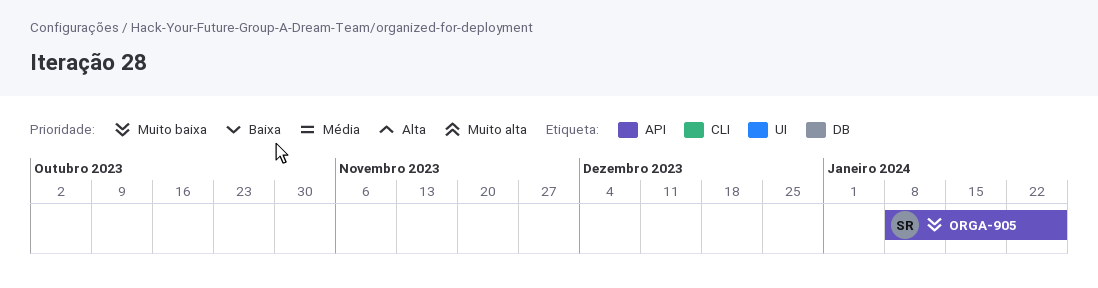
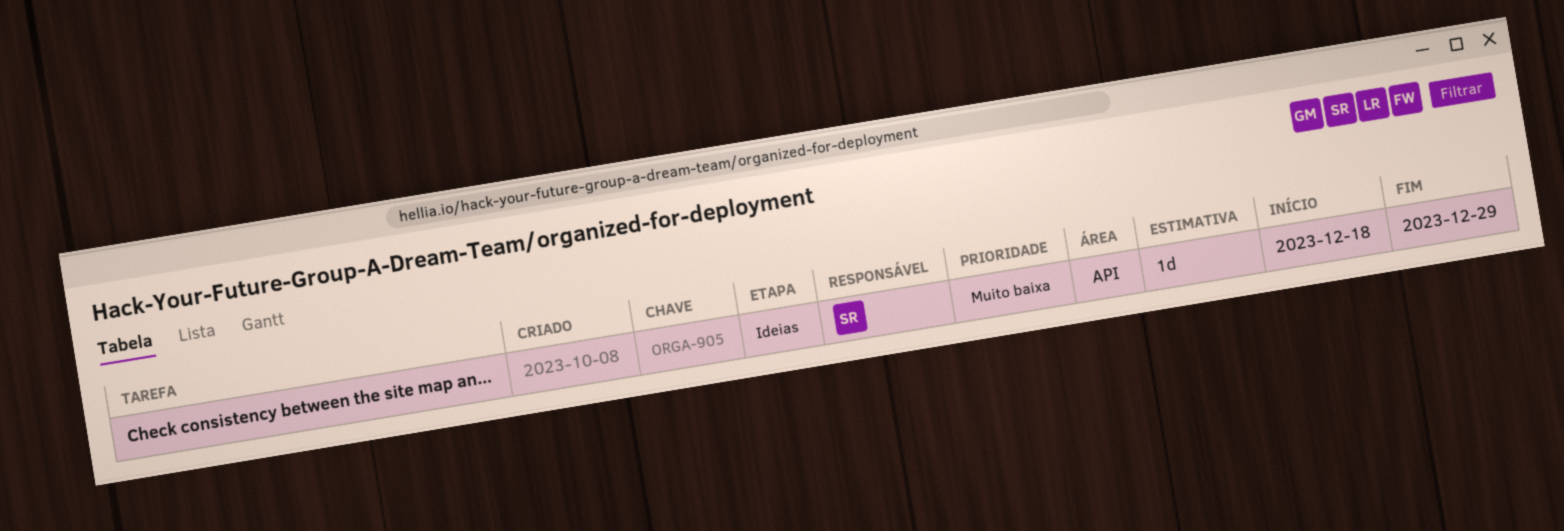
ORGA-905, start: Jan 8 -> Dec 18
ORGA-905, due: Jan 26 -> Dec 29

